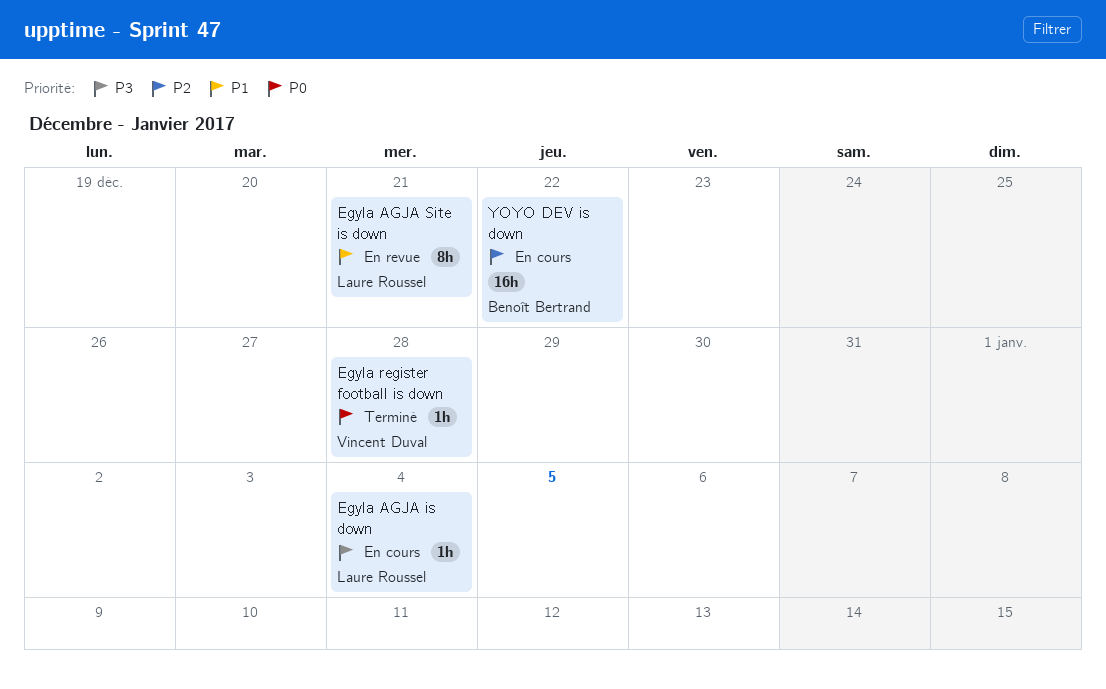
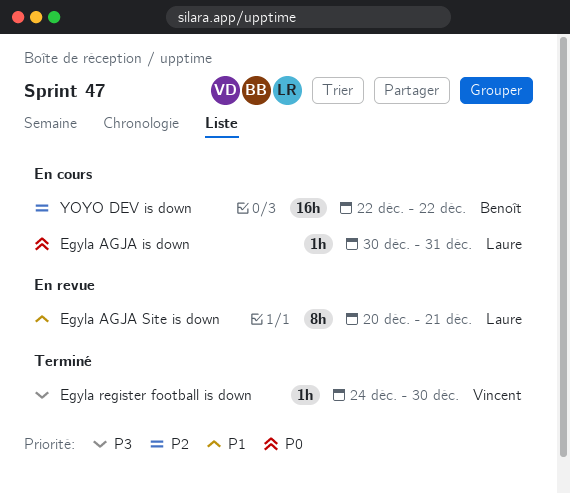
Egyla AGJA is down, priority: P3 -> P0
Egyla AGJA is down, due: Jan 4 -> Dec 31
Egyla register football is down, priority: P0 -> P3
Egyla register football is down, due: Dec 28 -> Dec 30

